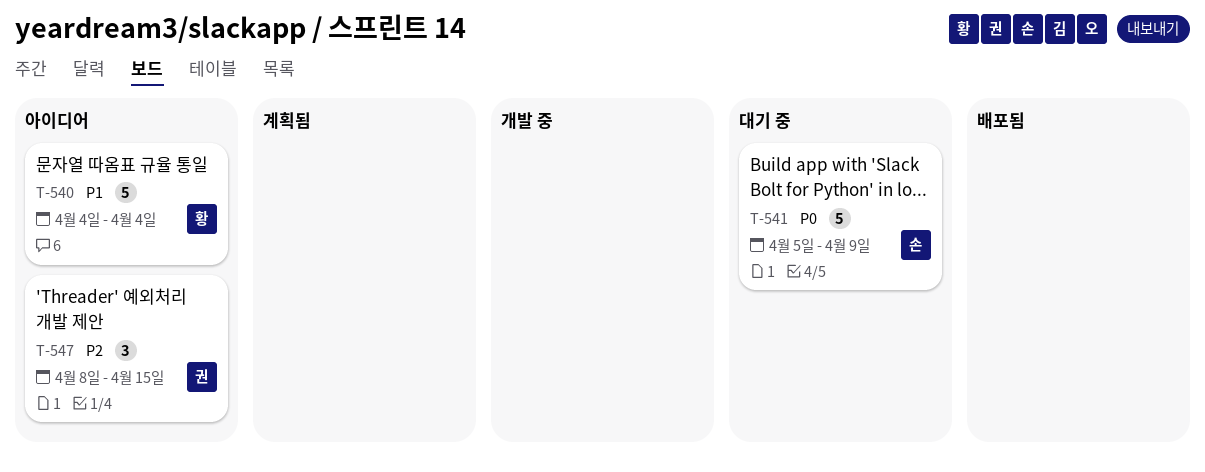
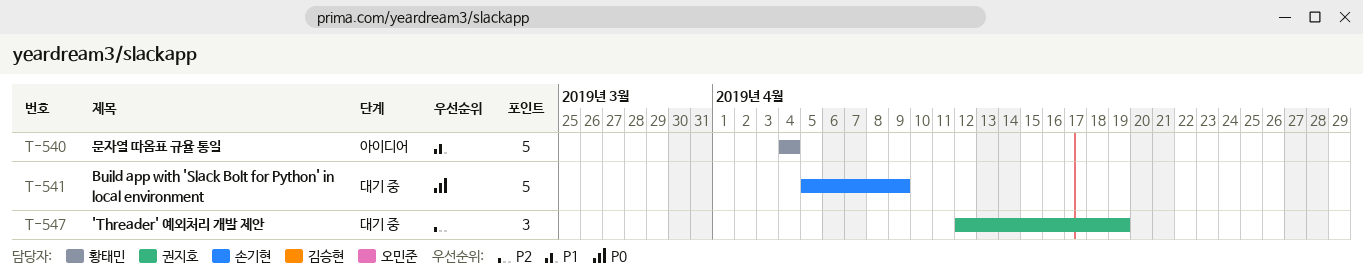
T-547, status: 아이디어 -> 대기 중
T-547, start: Apr 8 -> Apr 12
T-547, due: Apr 15 -> Apr 19

